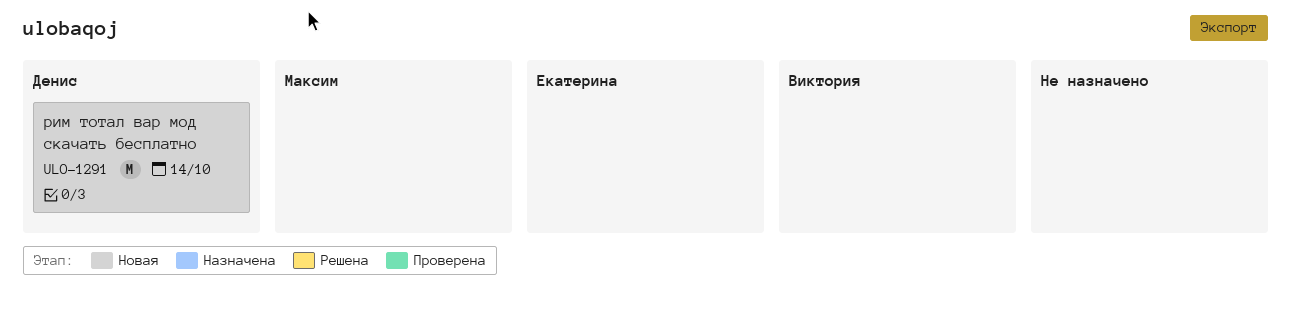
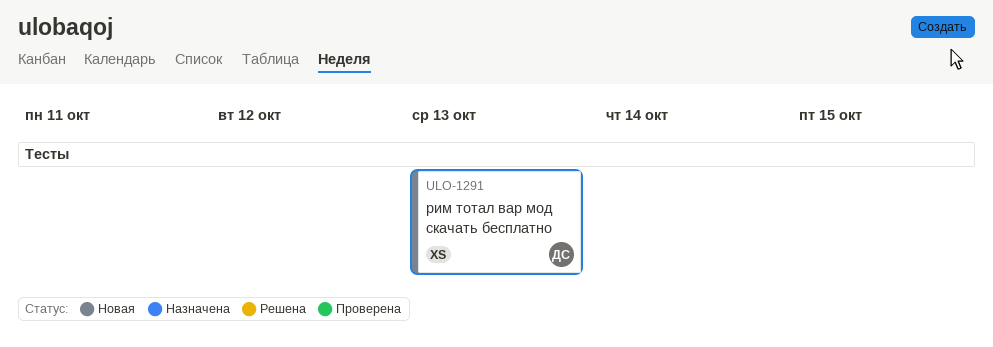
ULO-1291, estimate: M -> XS
ULO-1291, due: Oct 14 -> Oct 13

